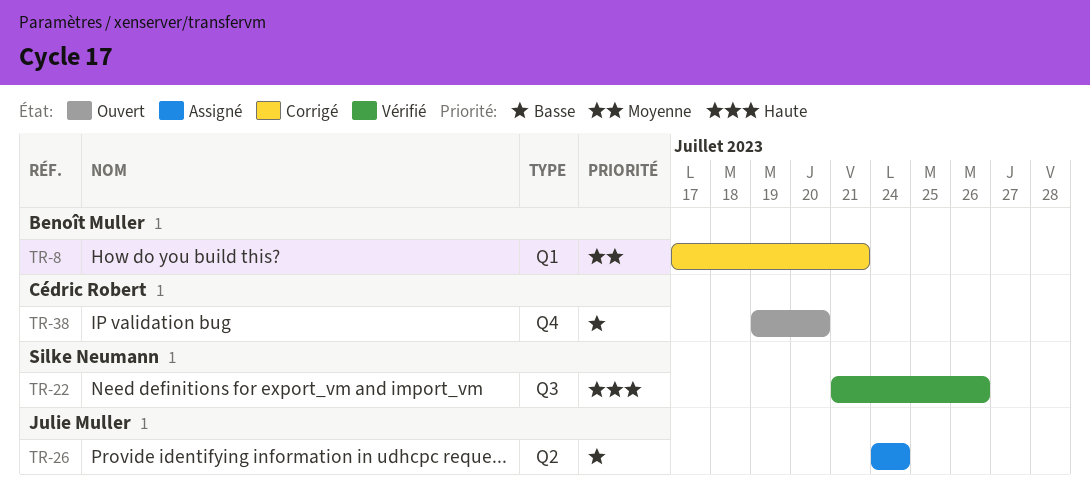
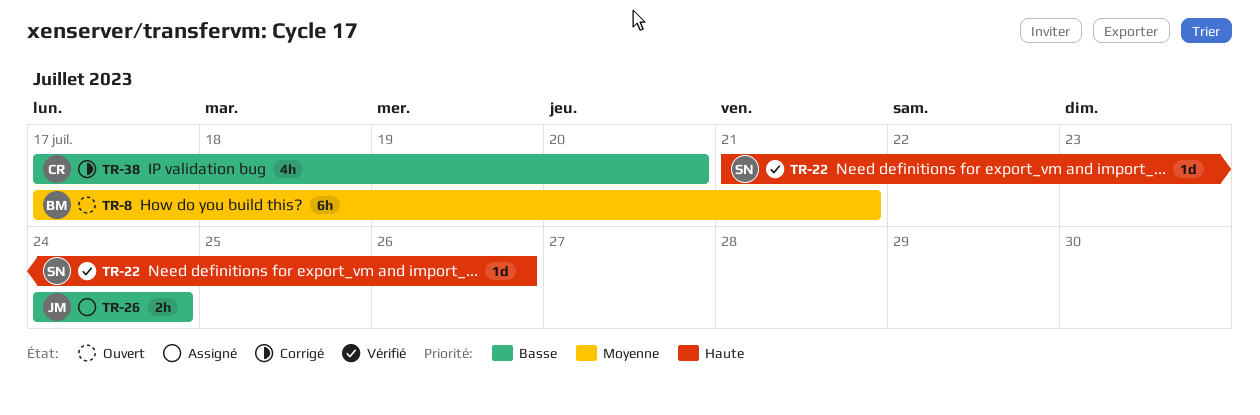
TR-8, status: Corrigé -> Ouvert
TR-38, status: Ouvert -> Corrigé
TR-38, start: Jul 19 -> Jul 17

